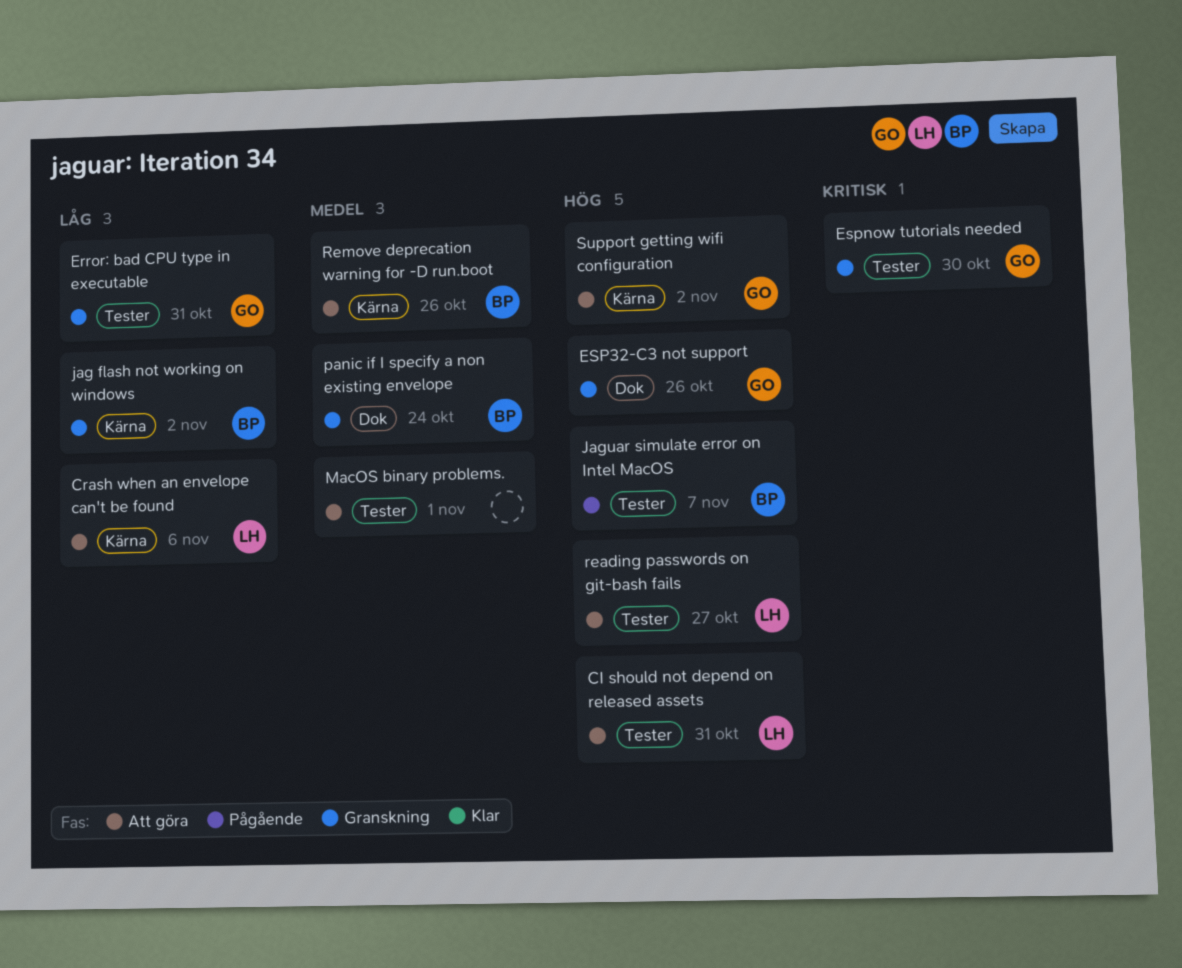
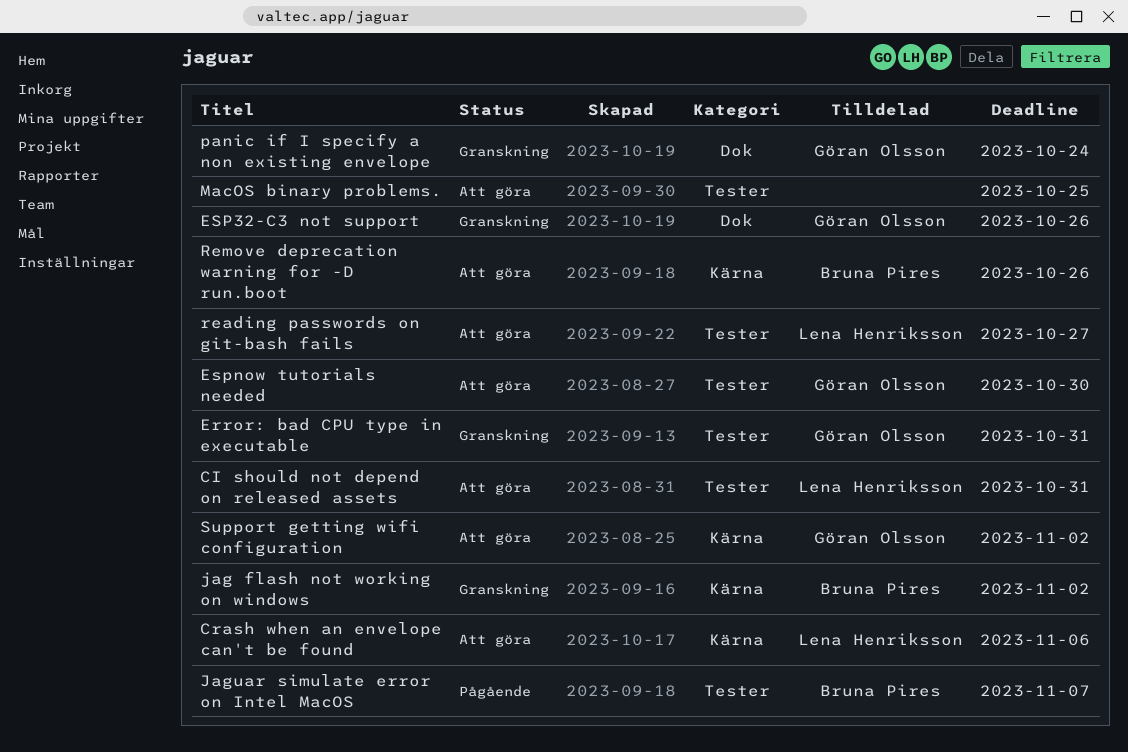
Espnow tutorials needed, status: Granskning -> Att göra
MacOS binary problems., due: Nov 1 -> Oct 25
panic if I specify a non existing envelope, owner: Bruna Pires -> Göran Olsson

